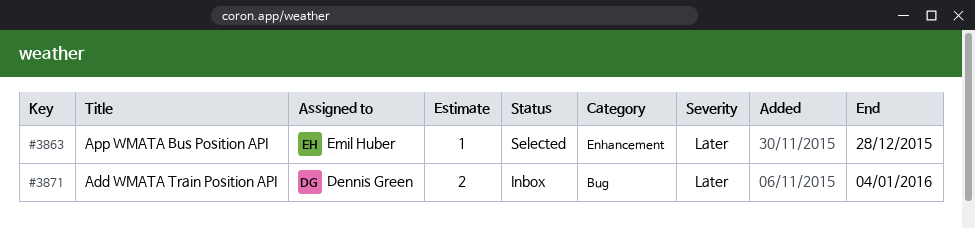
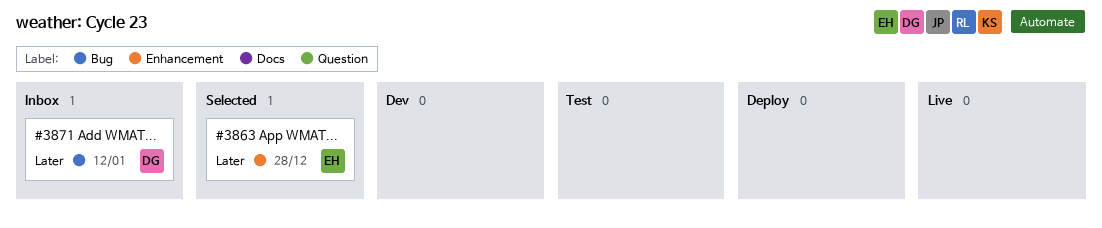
#3871, due: Jan 4 -> Jan 12

